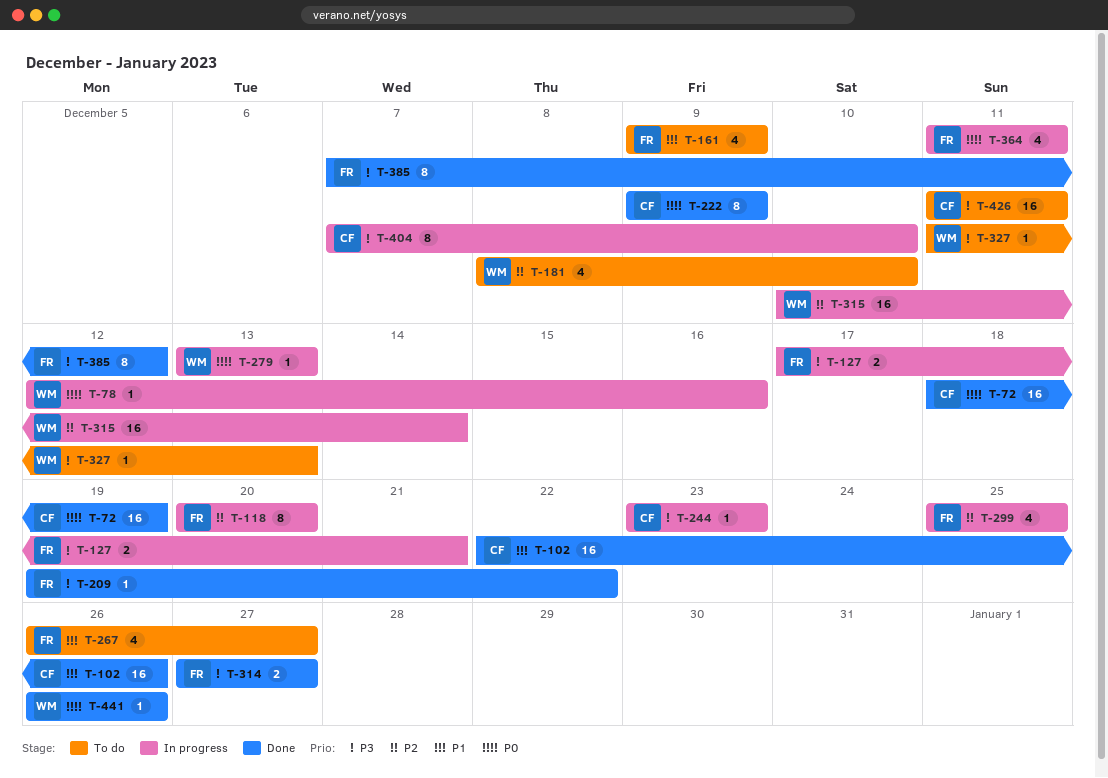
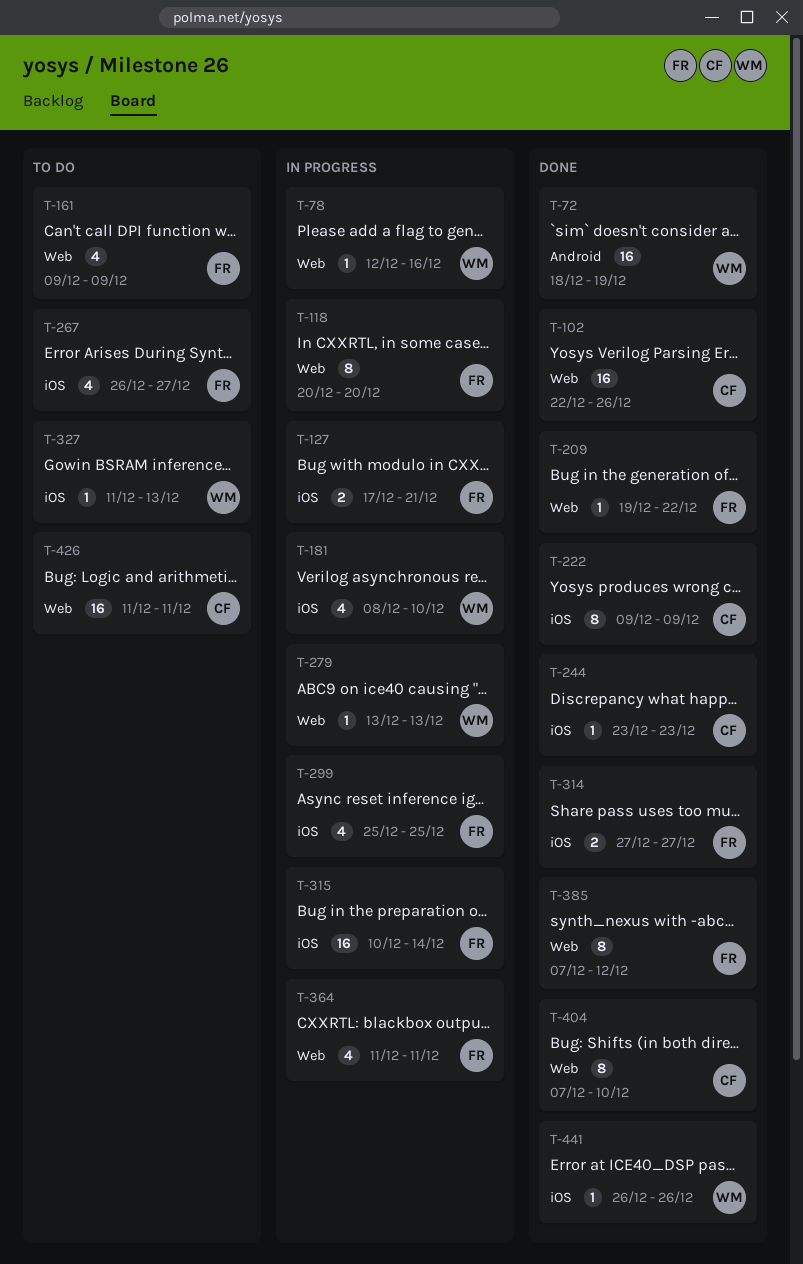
T-72, owner: CF -> WM
T-181, status: To do -> In progress
T-244, status: In progress -> Done
T-315, owner: WM -> FR
T-404, status: In progress -> Done

